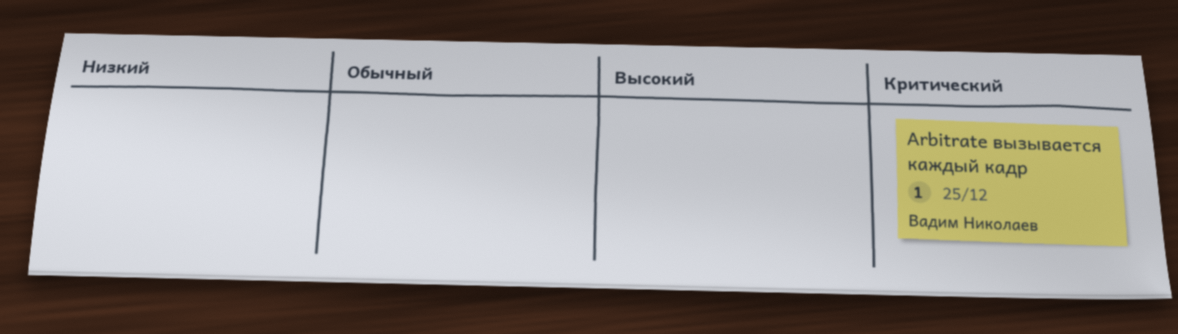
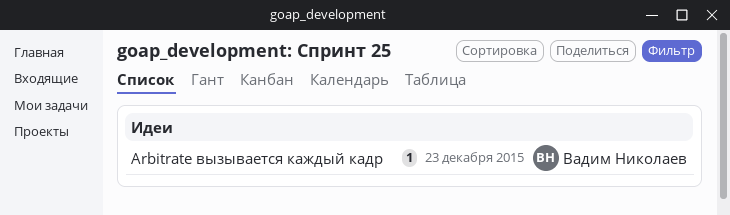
Arbitrate вызывается каждый кадр, due: Dec 25 -> Dec 23

